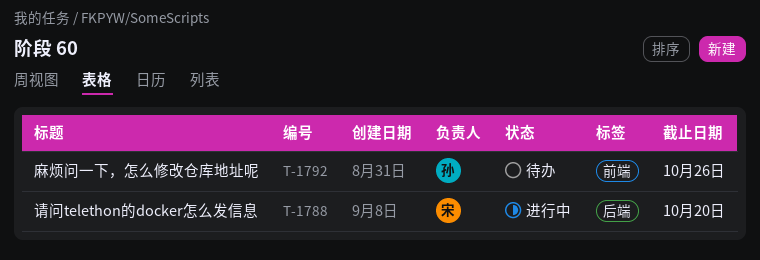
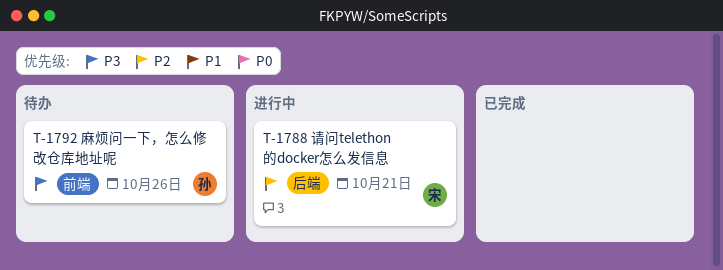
T-1788, due: Oct 20 -> Oct 21

